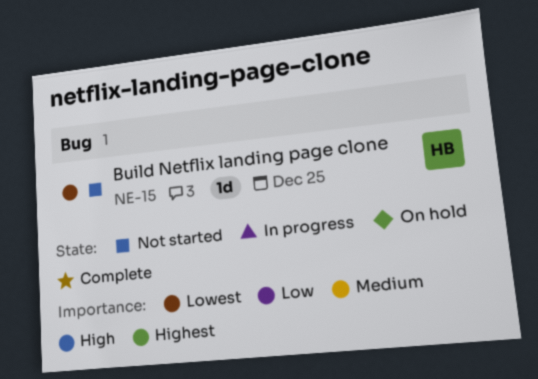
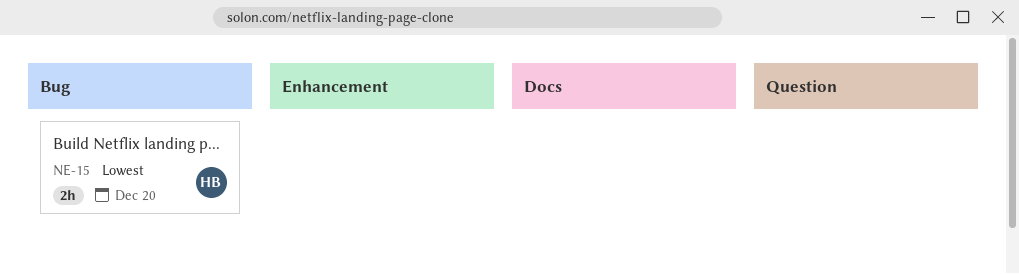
NE-15, estimate: 1d -> 2h
NE-15, due: Dec 25 -> Dec 20

